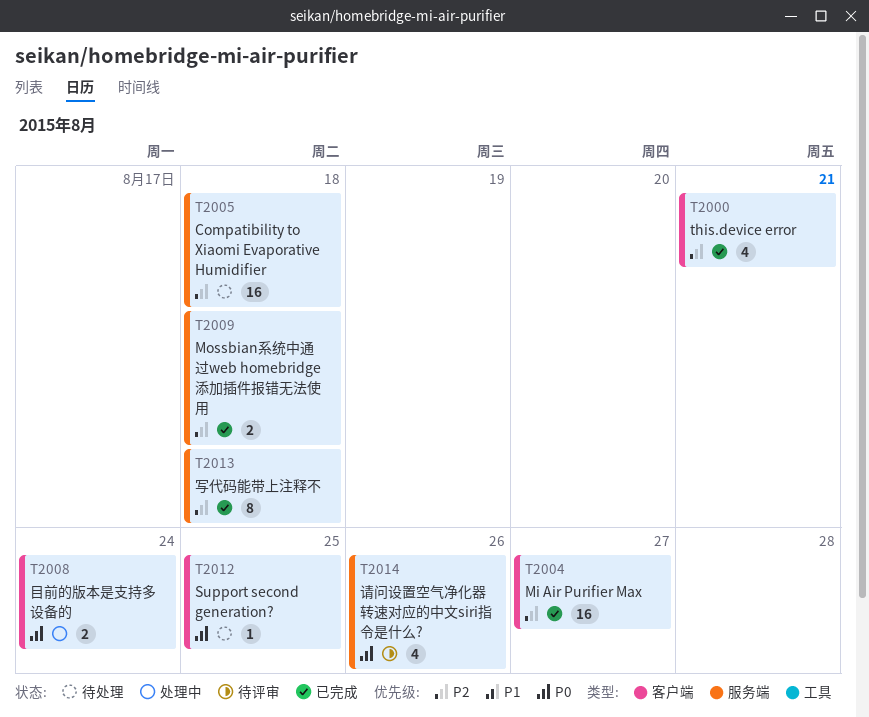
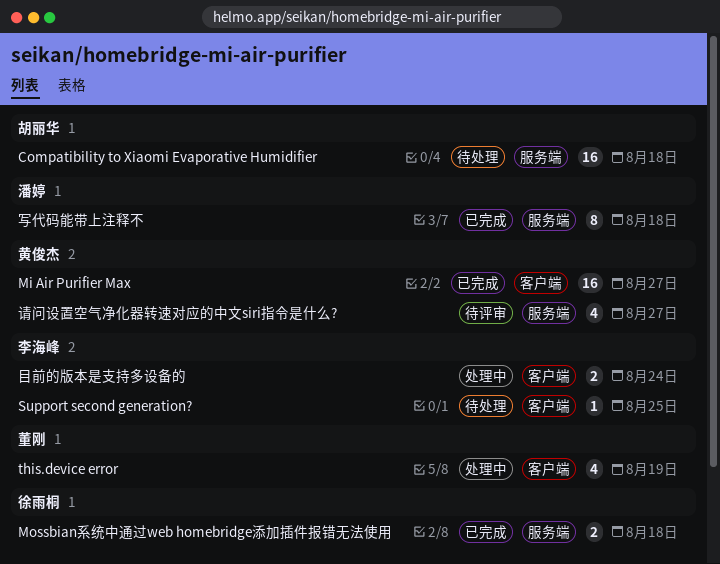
this.device error, status: 已完成 -> 处理中
this.device error, due: Aug 21 -> Aug 19
请问设置空气净化器转速对应的中文siri指令是什么?, due: Aug 26 -> Aug 27

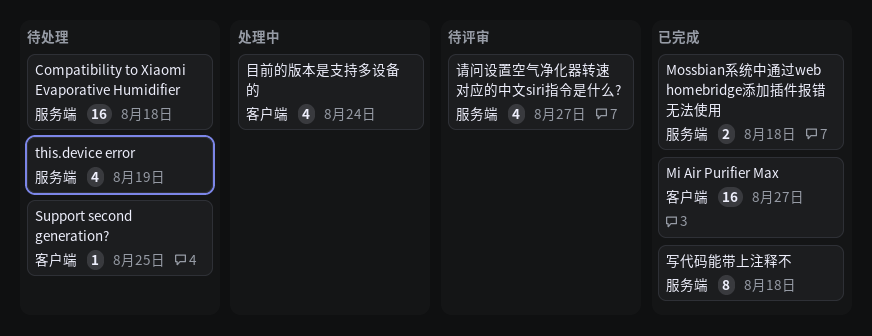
this.device error, status: 处理中 -> 待处理
this.device error, label: 客户端 -> 服务端
目前的版本是支持多设备的, estimate: 2 -> 4

